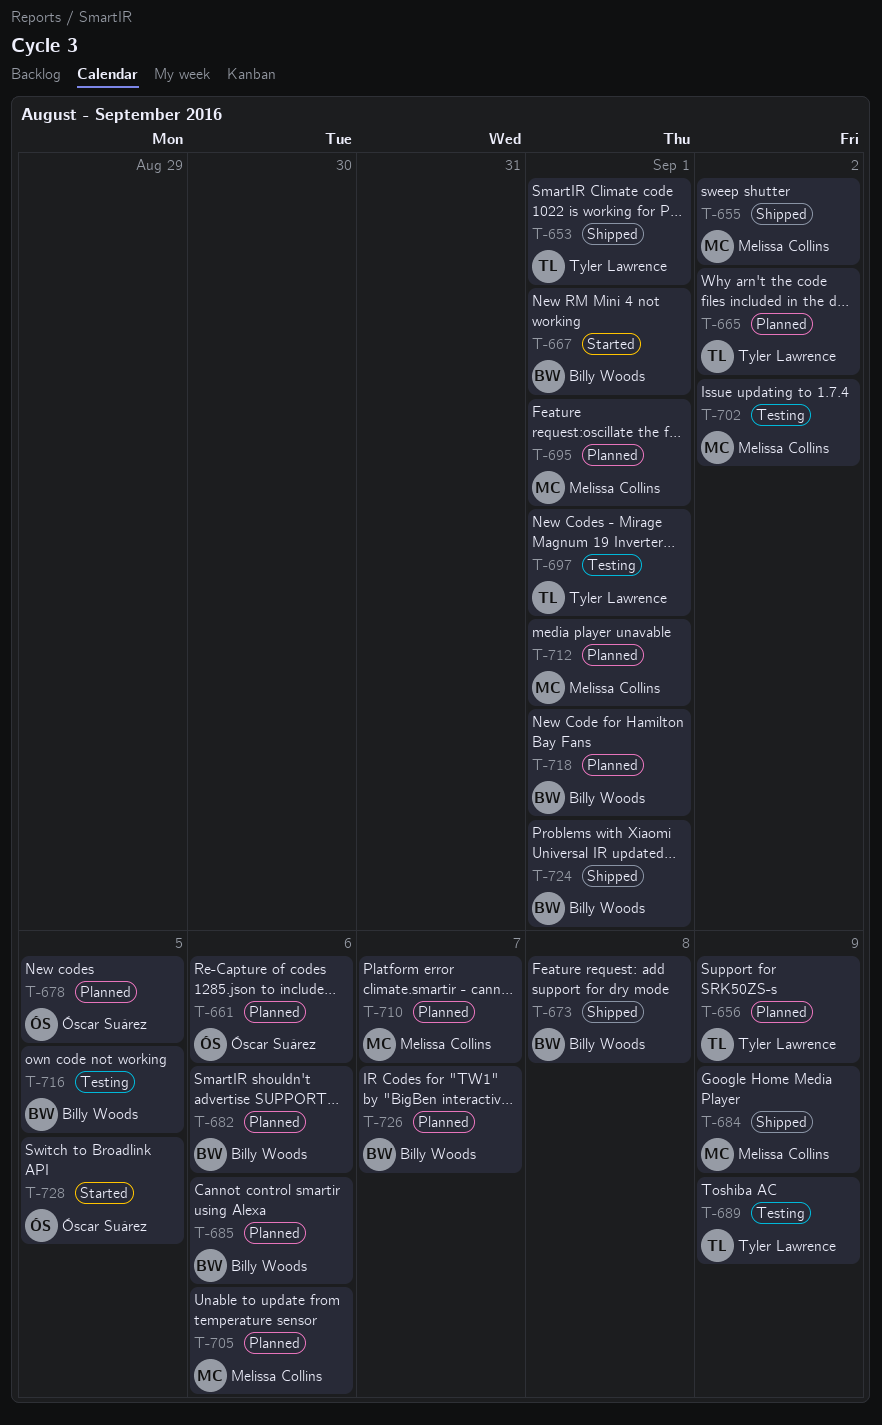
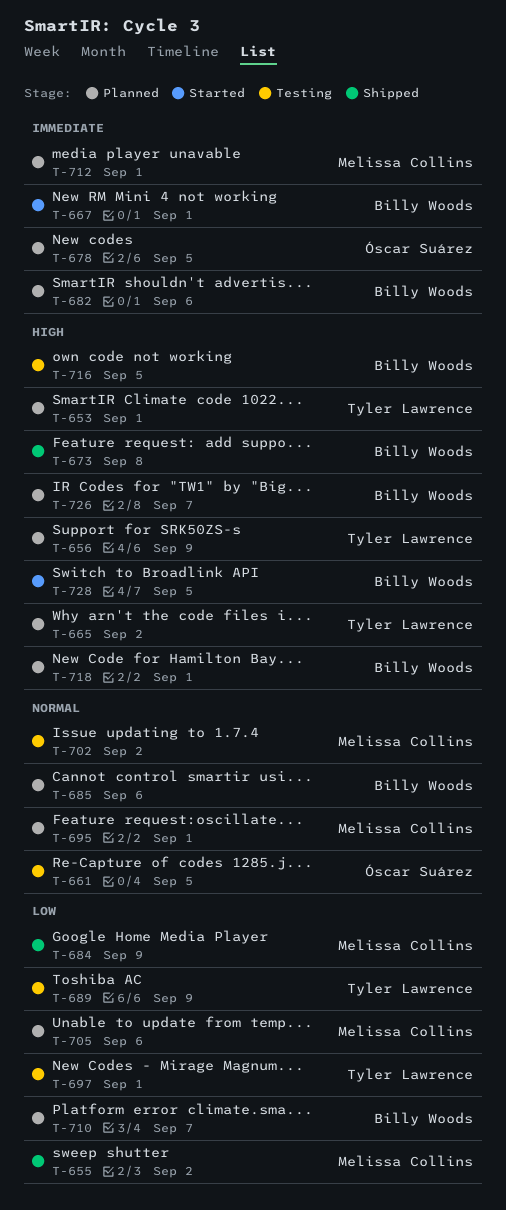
T-653, status: Shipped -> Planned
T-661, status: Planned -> Testing
T-661, due: Sep 6 -> Sep 5
T-710, owner: Melissa Collins -> Billy Woods
T-724: present -> none
T-728, owner: Óscar Suárez -> Billy Woods

